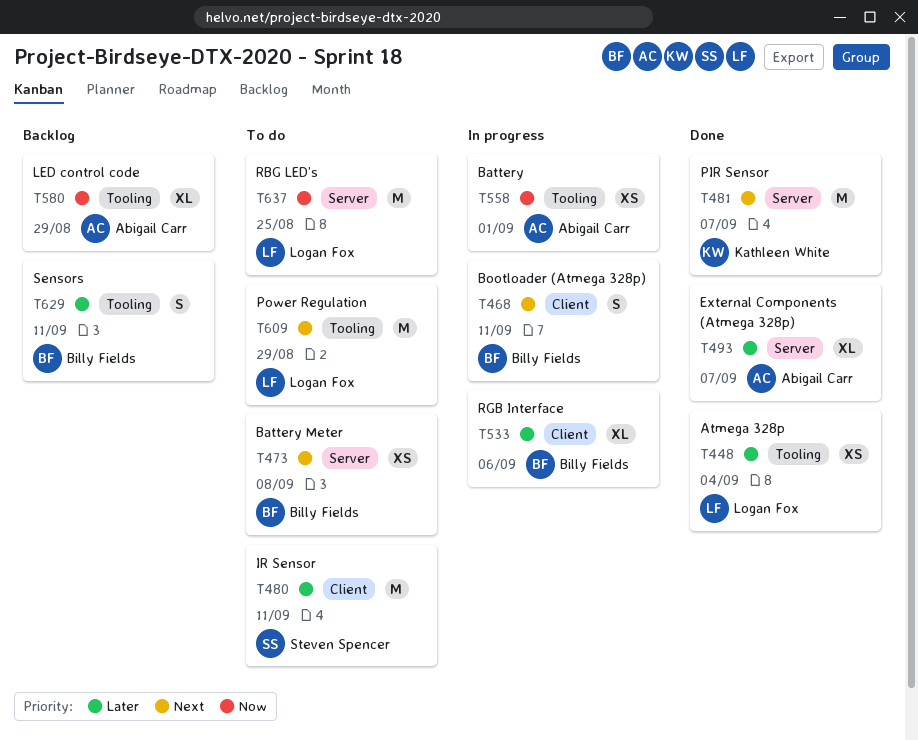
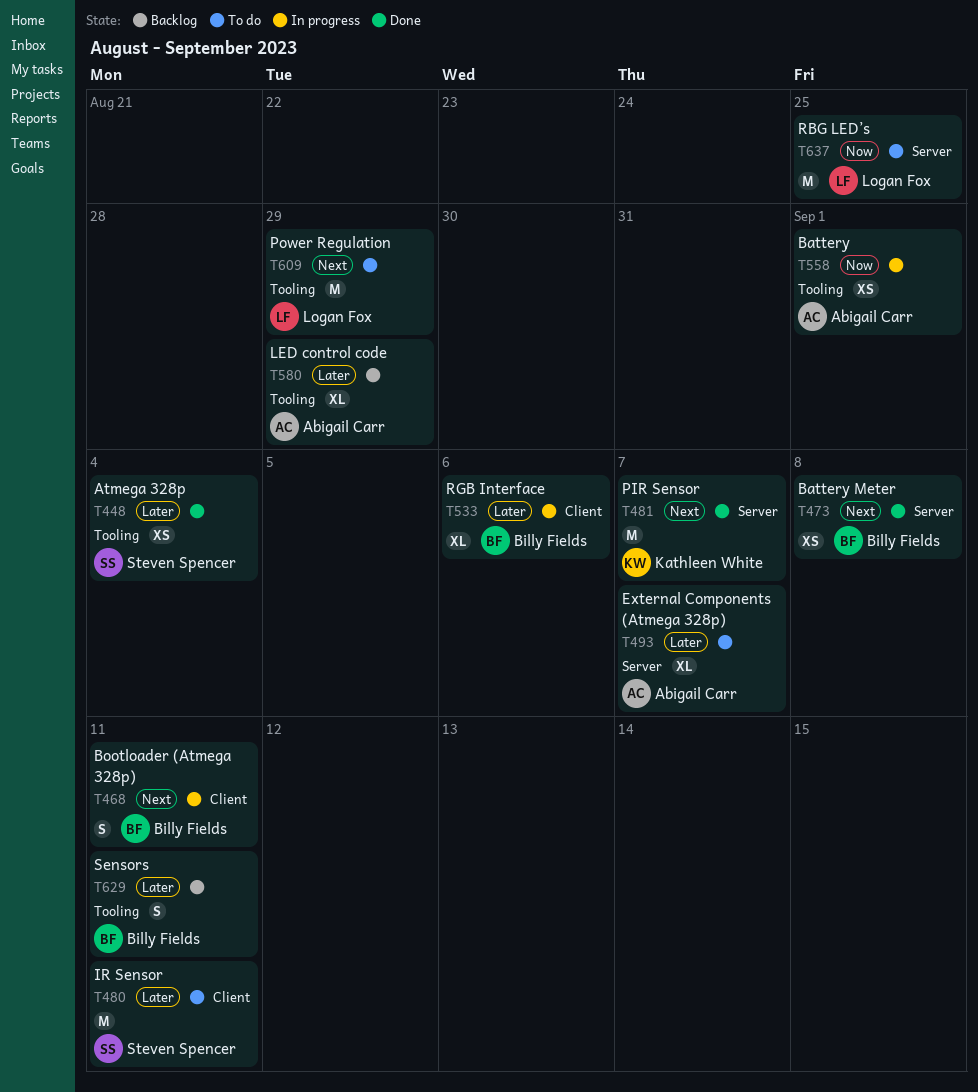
T448, owner: Logan Fox -> Steven Spencer
T473, status: To do -> Done
T493, status: Done -> To do
T580, priority: Now -> Later

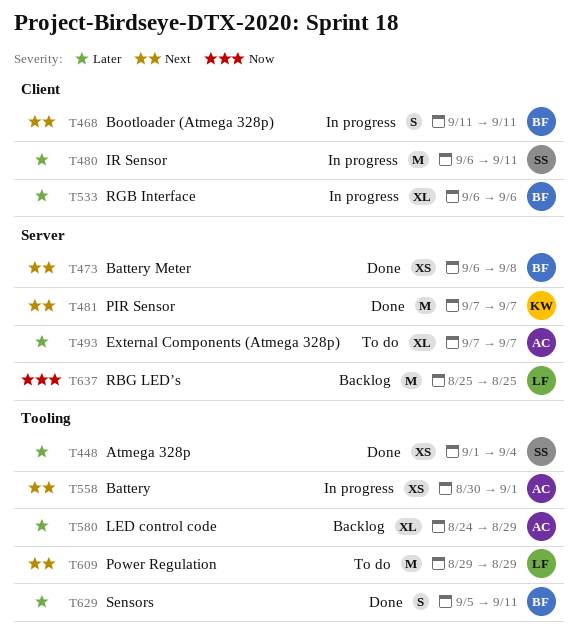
T480, status: To do -> In progress
T558, priority: Now -> Next
T629, status: Backlog -> Done
T637, status: To do -> Backlog

